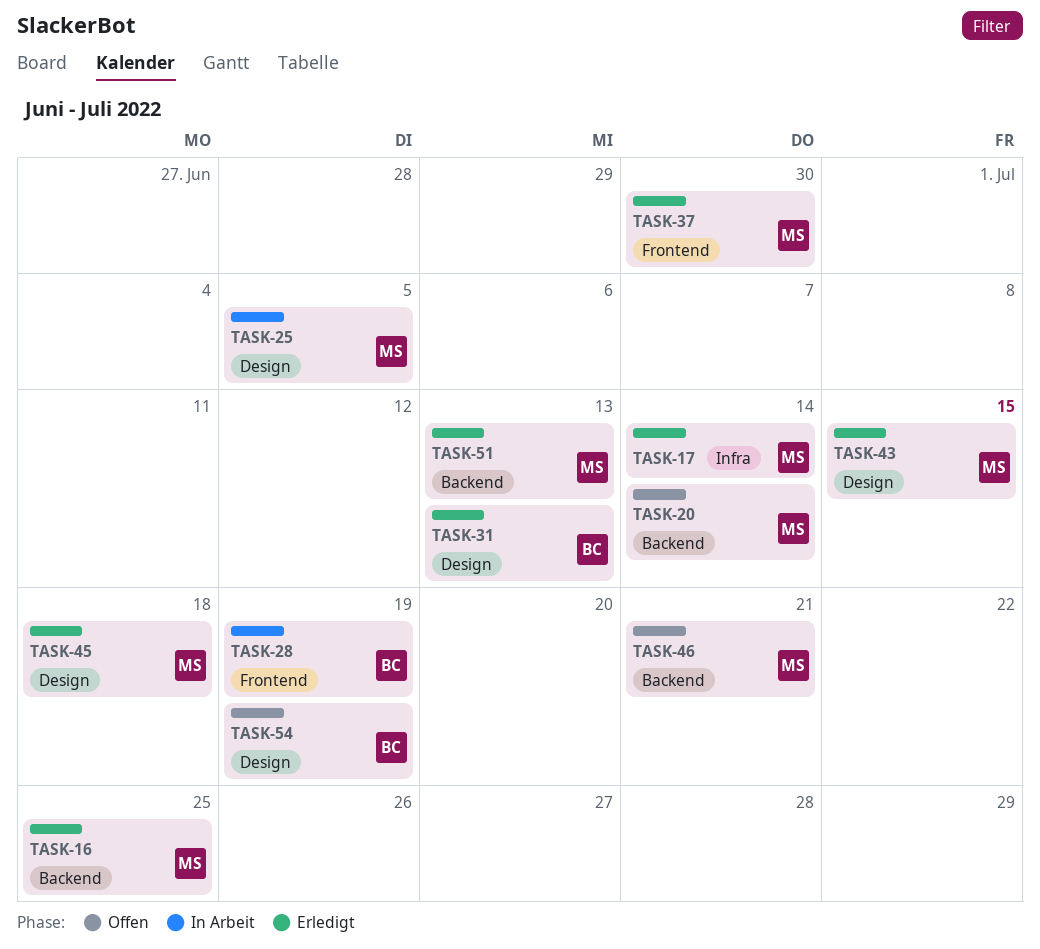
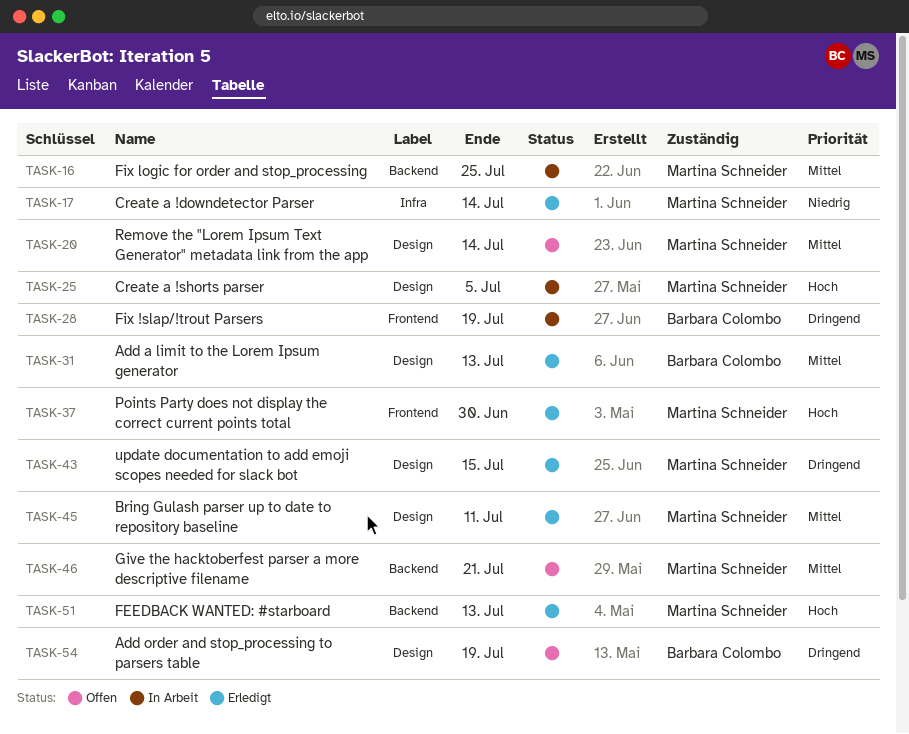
TASK-16, status: Erledigt -> In Arbeit
TASK-20, label: Backend -> Design
TASK-45, due: Jul 18 -> Jul 11

